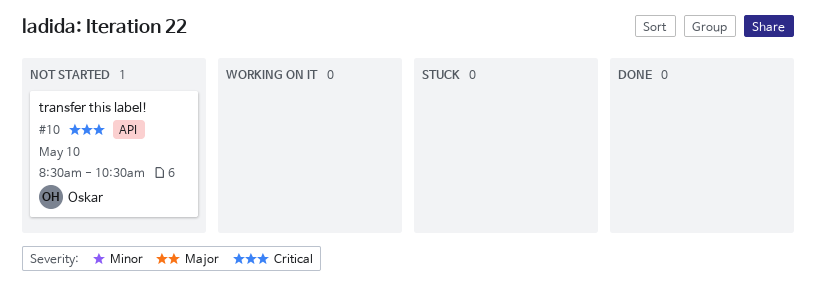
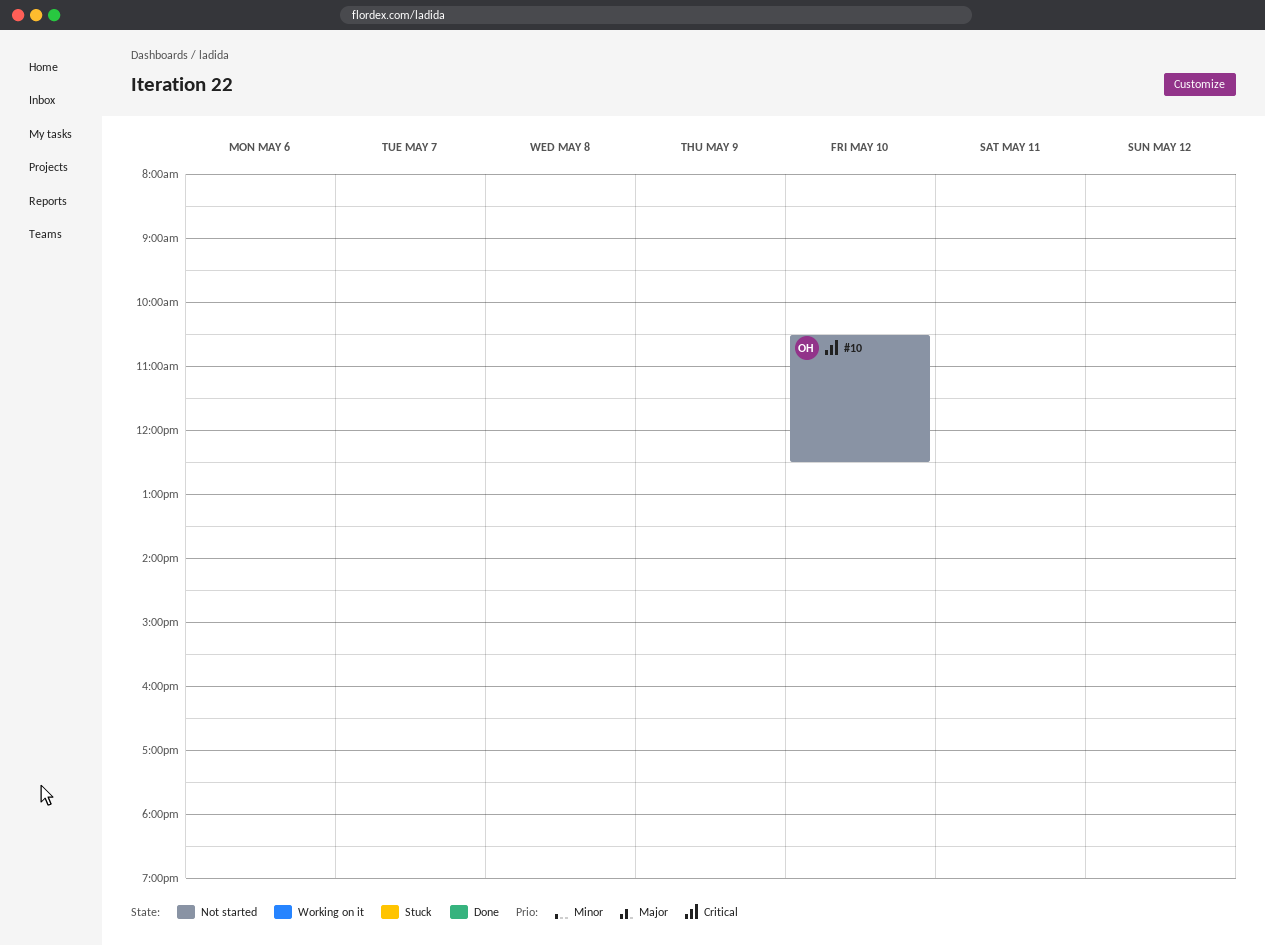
#10, begins: 08:30 -> 10:30
#10, ends: 10:30 -> 12:30

